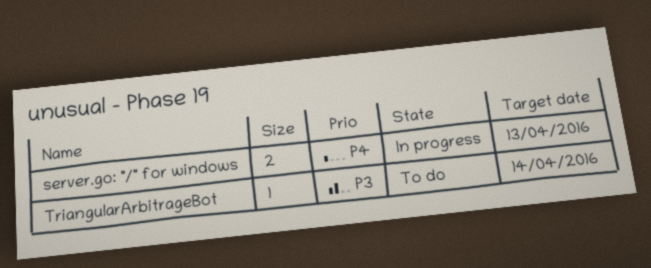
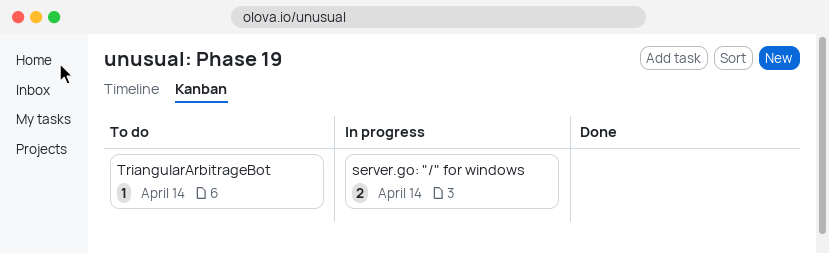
server.go: "/" for windows, due: Apr 13 -> Apr 14

